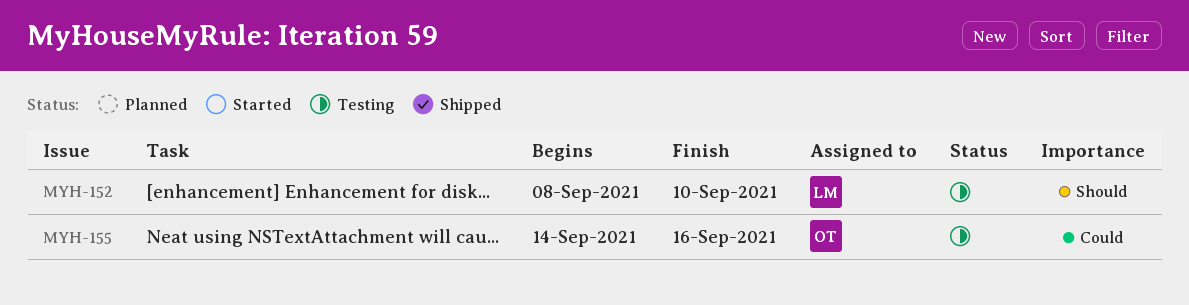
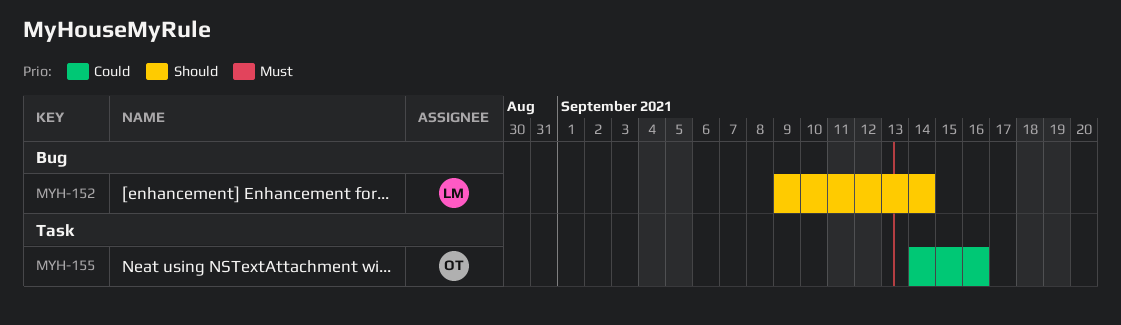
MYH-152, start: Sep 8 -> Sep 9
MYH-152, due: Sep 10 -> Sep 14

